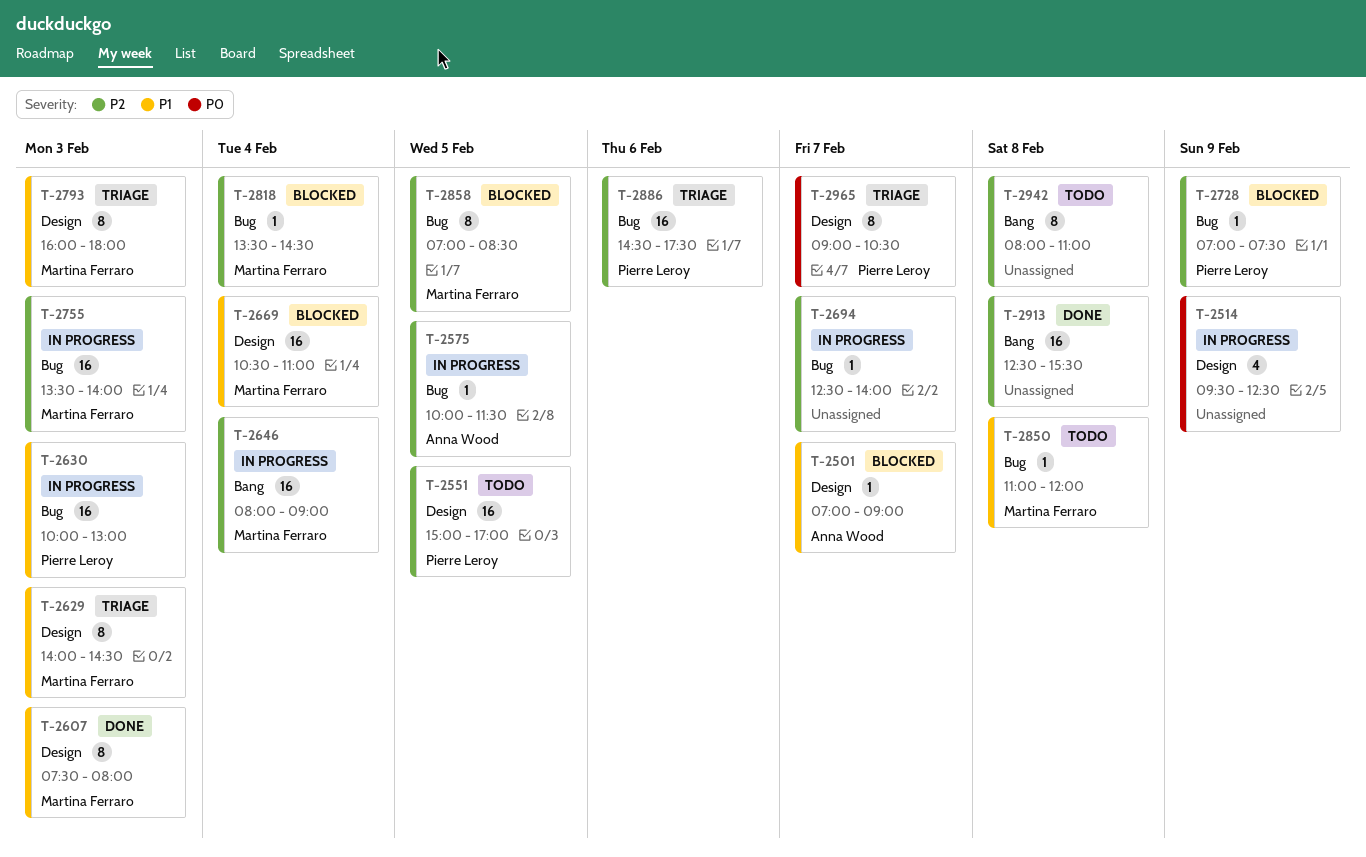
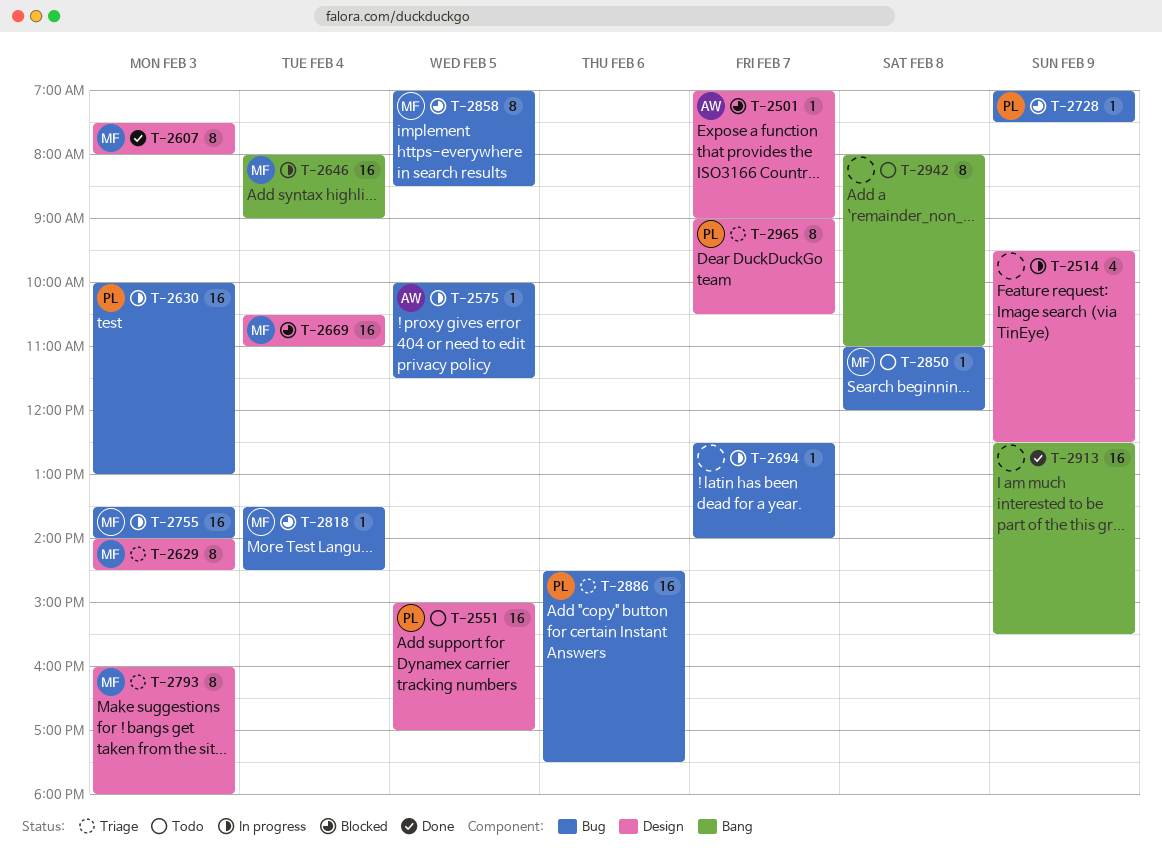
T-2913, day: Feb 8 -> Feb 9

